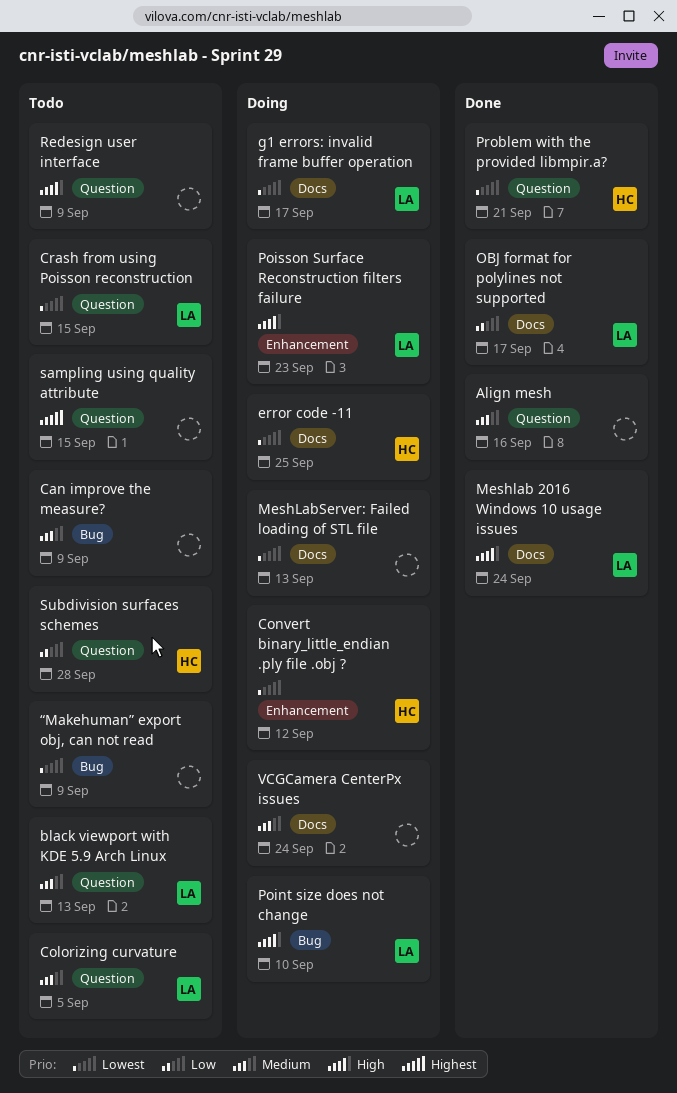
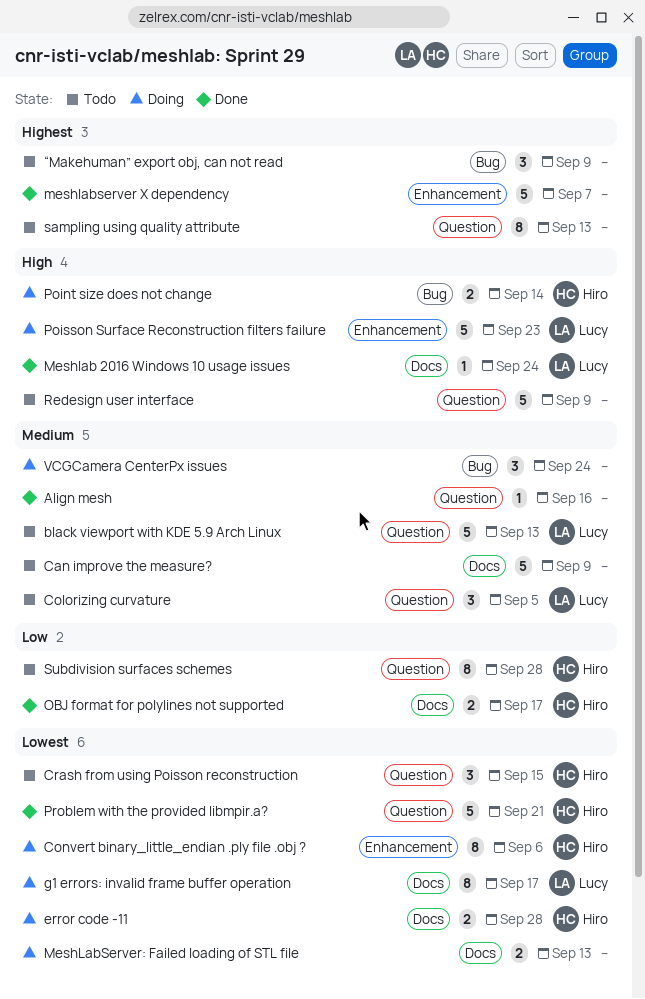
Can improve the measure?, label: Bug -> Docs
Convert binary_little_endian .ply file .obj ?, due: Sep 12 -> Sep 6
Crash from using Poisson reconstruction, owner: Lucy -> Hiro
error code -11, due: Sep 25 -> Sep 28
meshlabserver X dependency: none -> present
OBJ format for polylines not supported, owner: Lucy -> Hiro
Point size does not change, owner: Lucy -> Hiro
Point size does not change, due: Sep 10 -> Sep 14
sampling using quality attribute, due: Sep 15 -> Sep 13
VCGCamera CenterPx issues, label: Docs -> Bug
“Makehuman” export obj, can not read, priority: Lowest -> Highest

